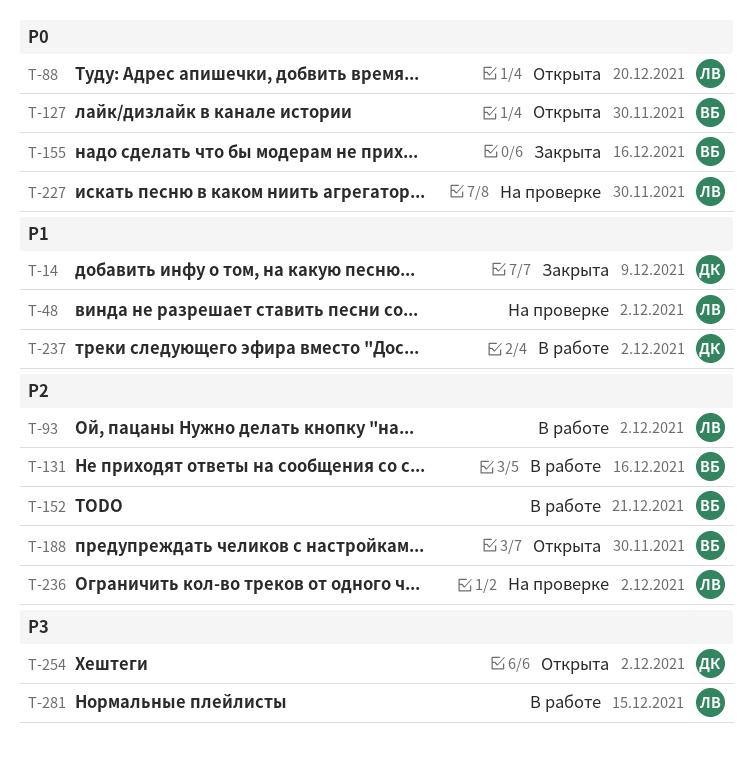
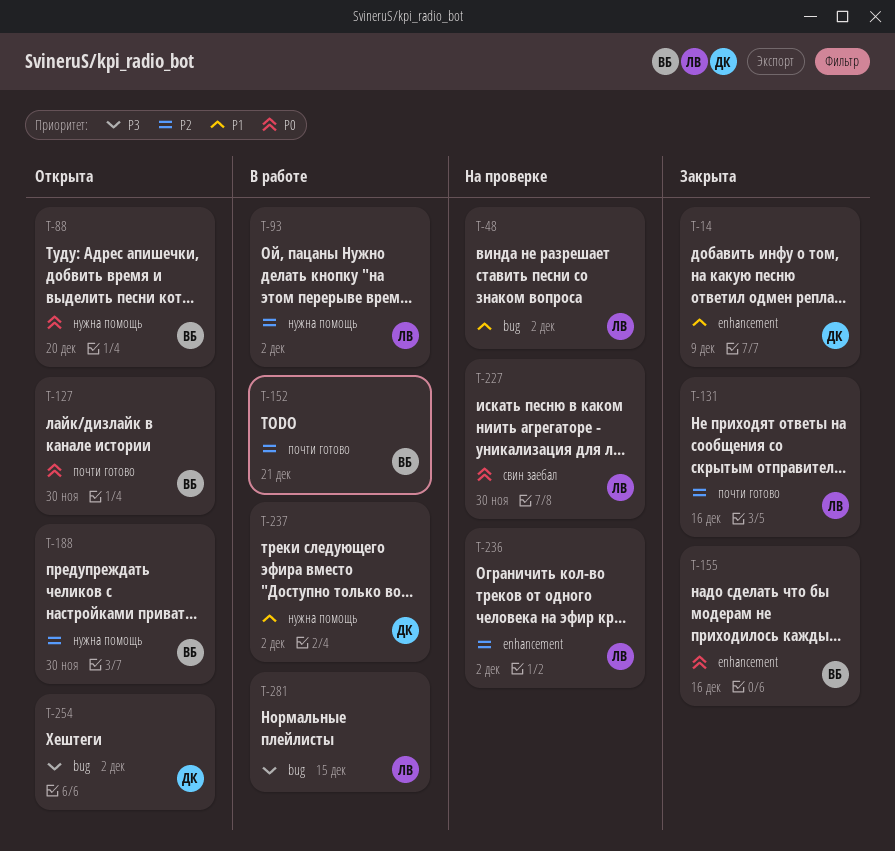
T-88, owner: ЛВ -> ВБ
T-131, status: В работе -> Закрыта
T-131, owner: ВБ -> ЛВ

